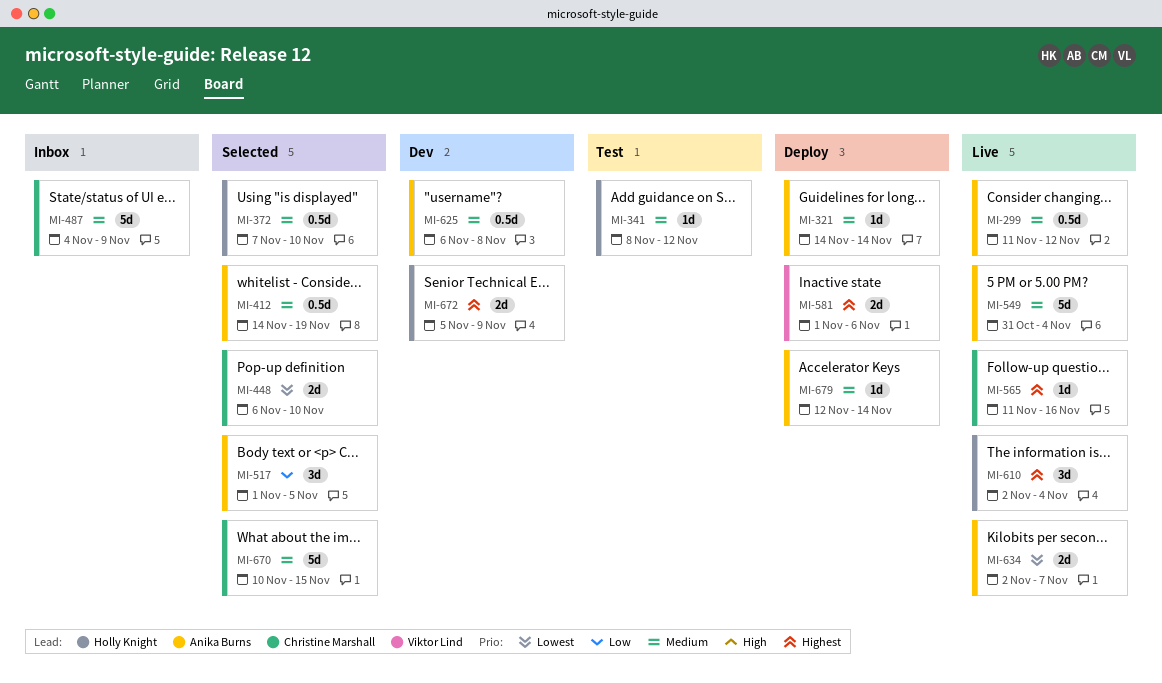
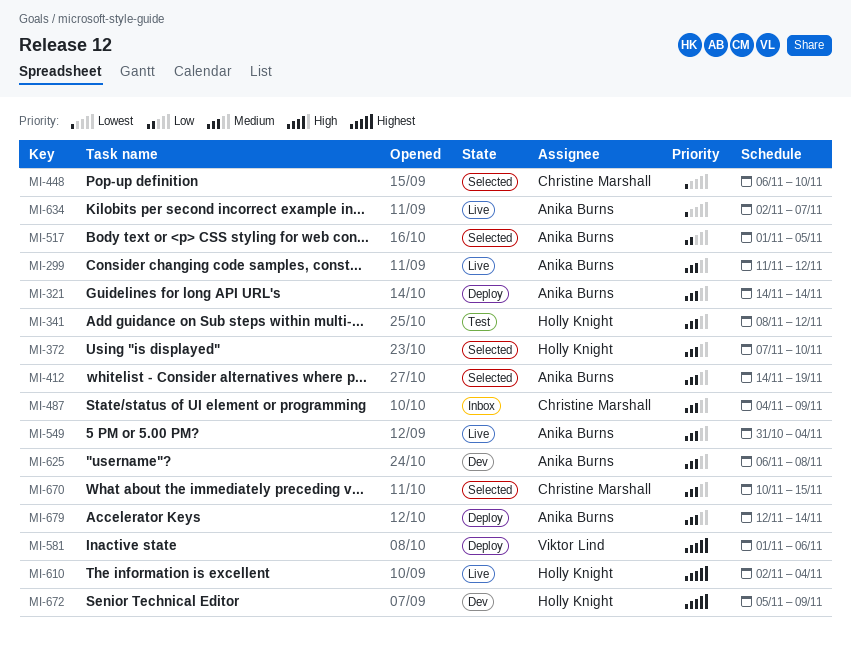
MI-565: present -> none

